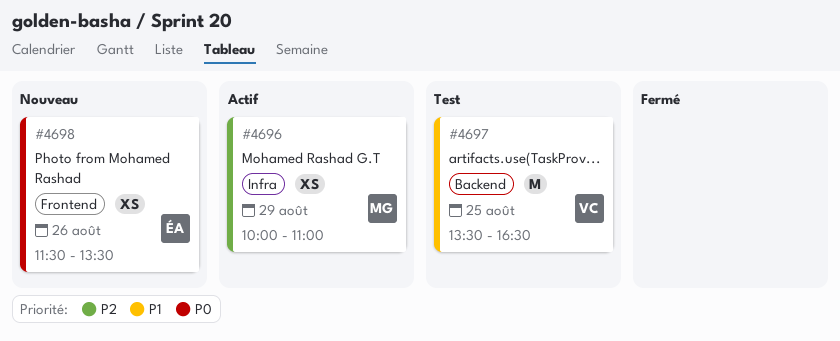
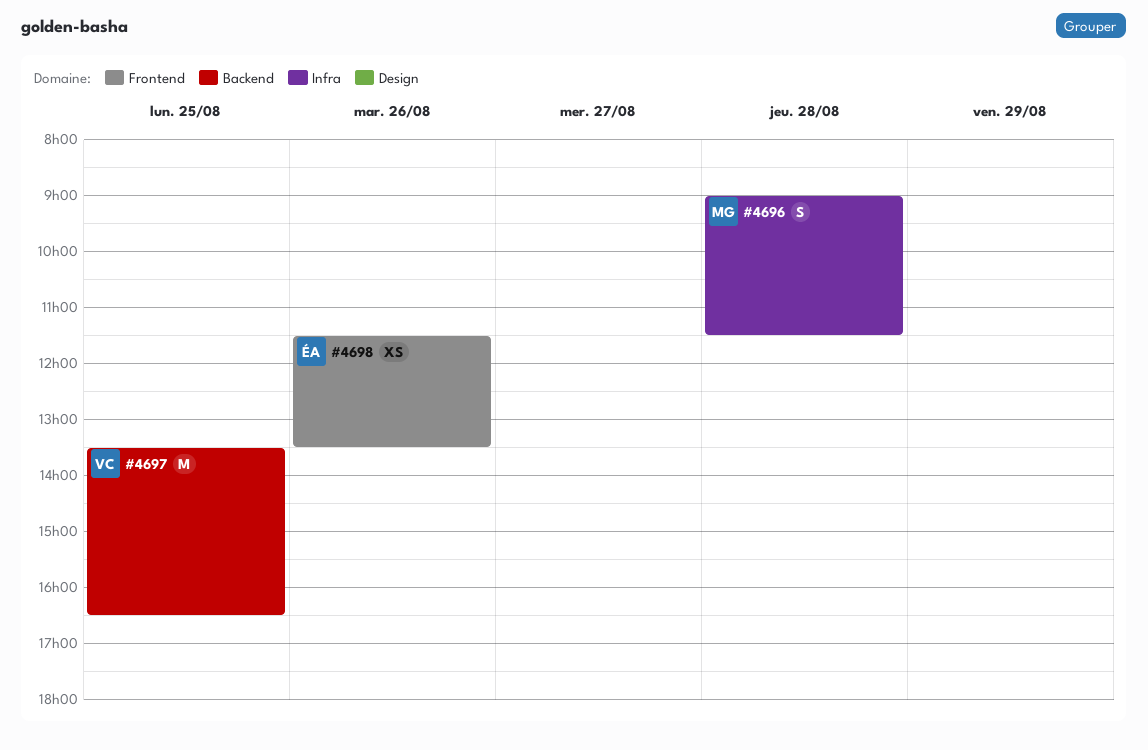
#4696, estimate: XS -> S
#4696, day: Aug 29 -> Aug 28
#4696, begins: 10:00 -> 09:00
#4696, ends: 11:00 -> 11:30

